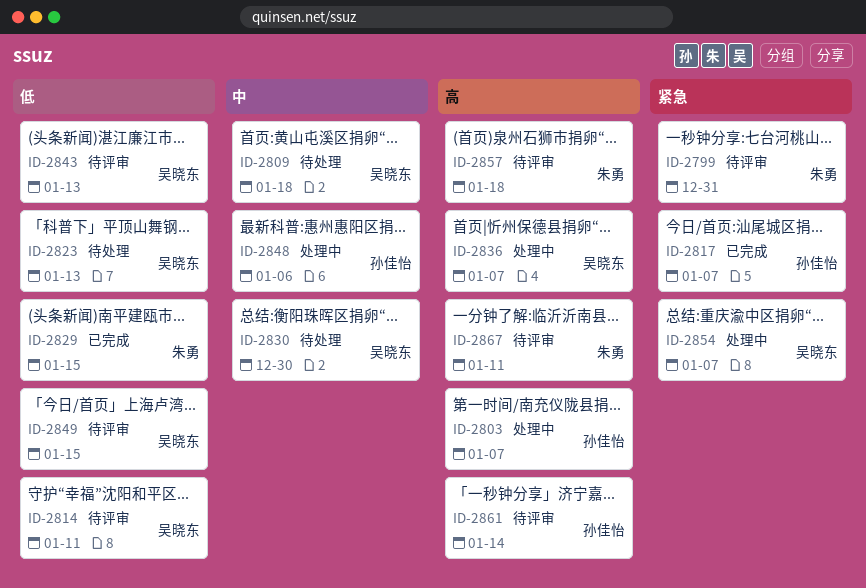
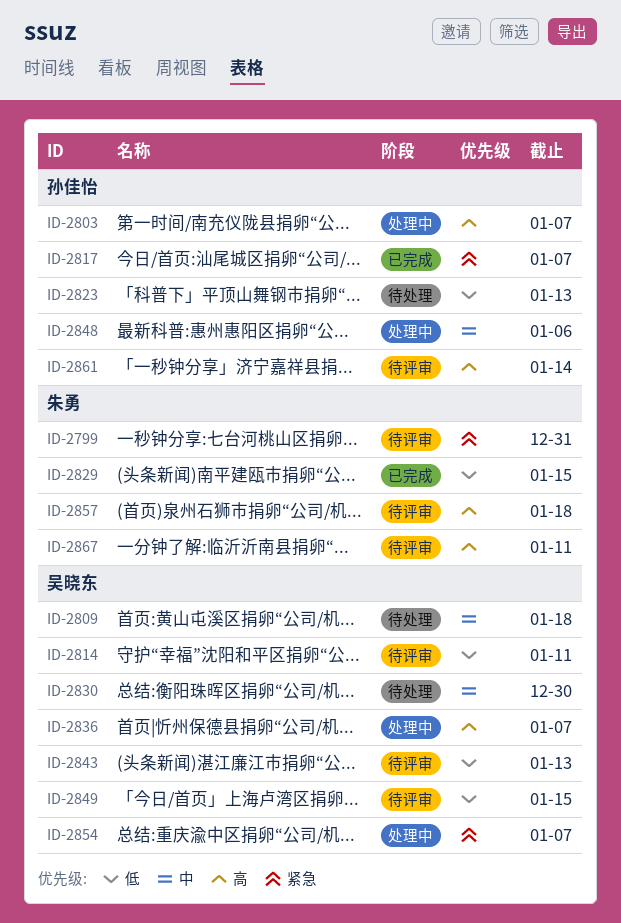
ID-2823, owner: 吴晓东 -> 孙佳怡

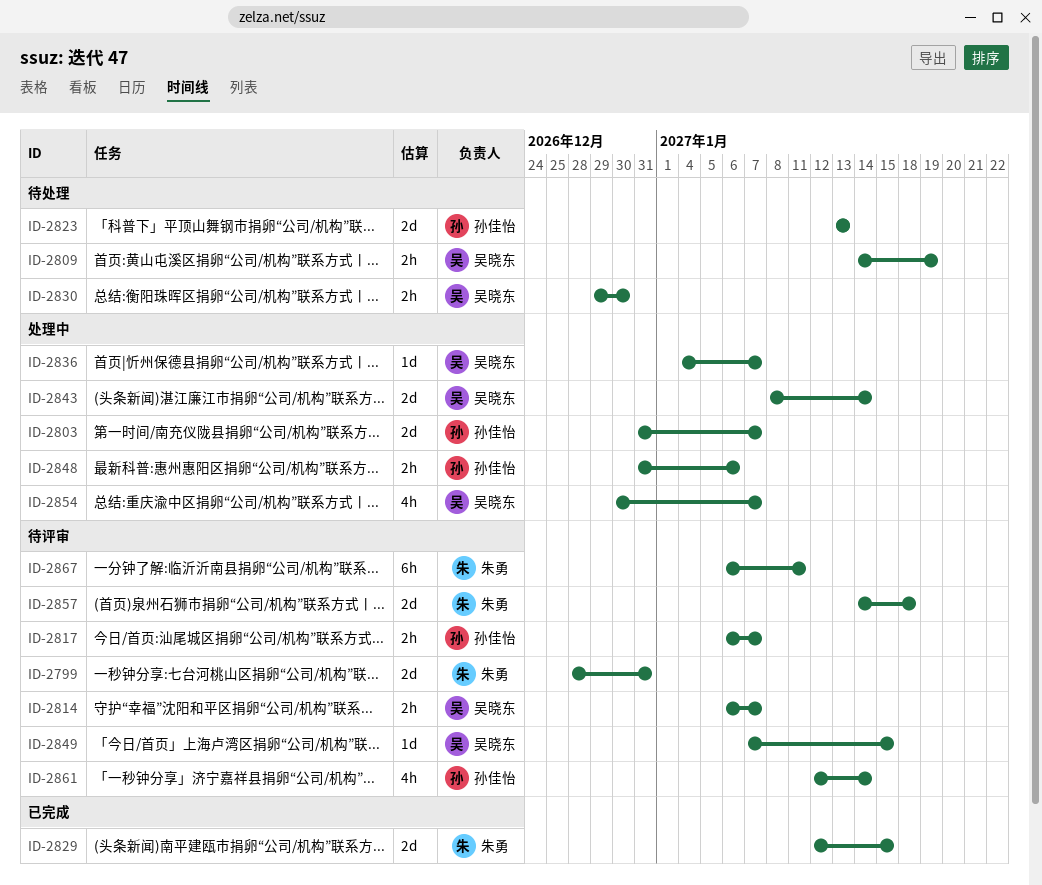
ID-2809, due: Jan 18 -> Jan 19
ID-2814, due: Jan 11 -> Jan 7
ID-2817, status: 已完成 -> 待评审
ID-2843, status: 待评审 -> 处理中
ID-2843, due: Jan 13 -> Jan 14

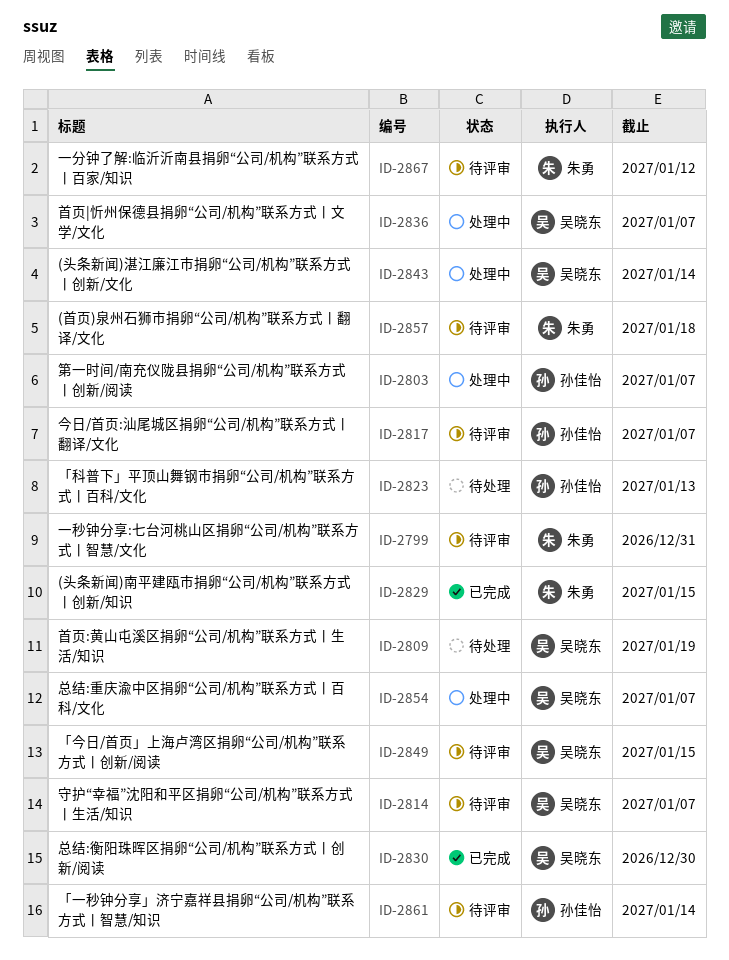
ID-2830, status: 待处理 -> 已完成
ID-2848: present -> none
ID-2867, due: Jan 11 -> Jan 12

